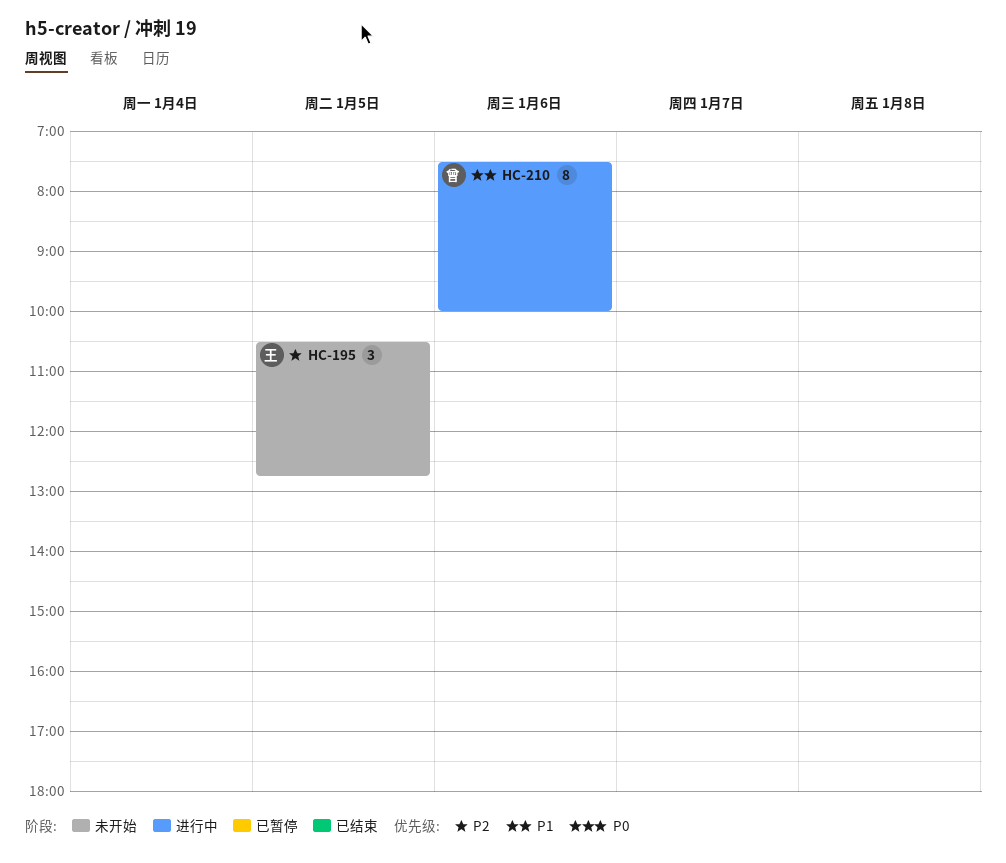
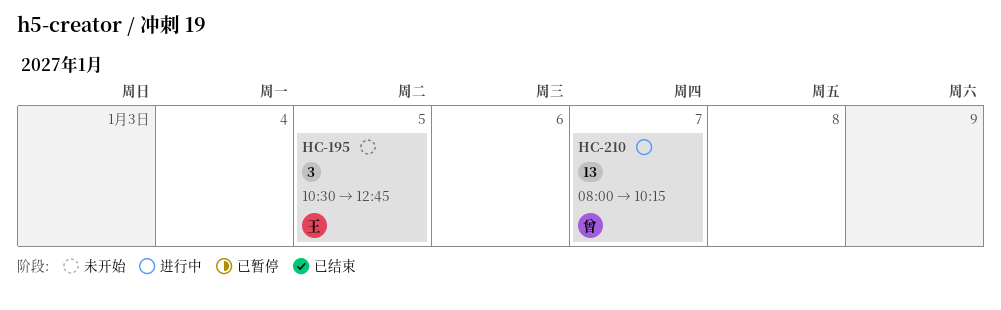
HC-210, estimate: 8 -> 13
HC-210, day: Jan 6 -> Jan 7
HC-210, begins: 07:30 -> 08:00
HC-210, ends: 10:00 -> 10:15

